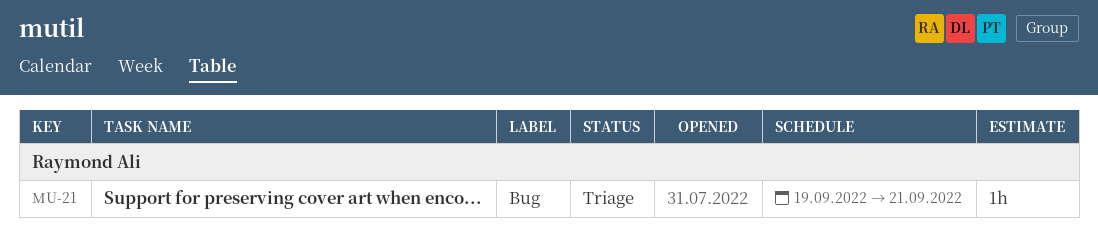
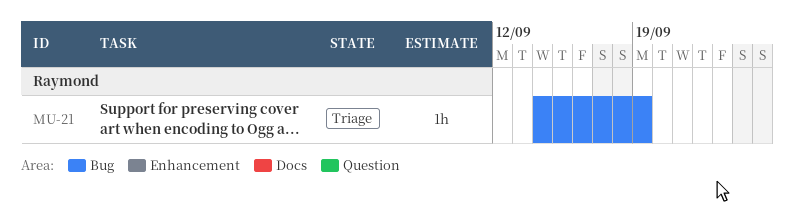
MU-21, start: Sep 19 -> Sep 14
MU-21, due: Sep 21 -> Sep 19

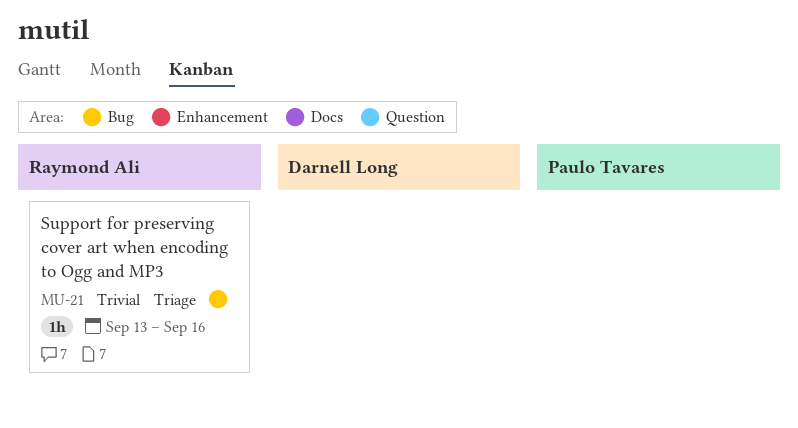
MU-21, start: Sep 14 -> Sep 13
MU-21, due: Sep 19 -> Sep 16

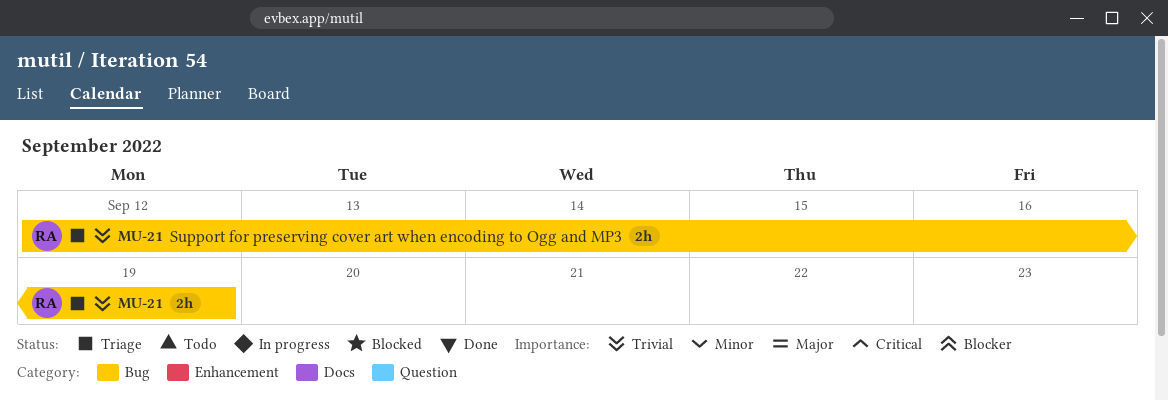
MU-21, estimate: 1h -> 2h
MU-21, start: Sep 13 -> Sep 12
MU-21, due: Sep 16 -> Sep 19

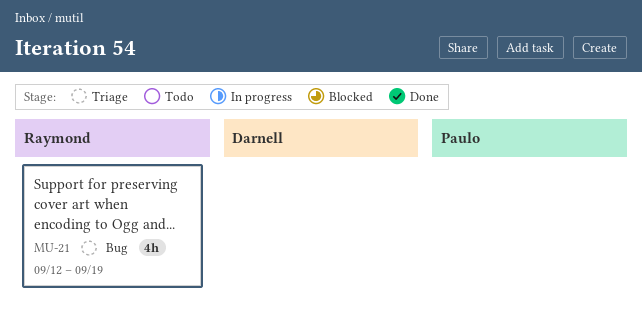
MU-21, estimate: 2h -> 4h

